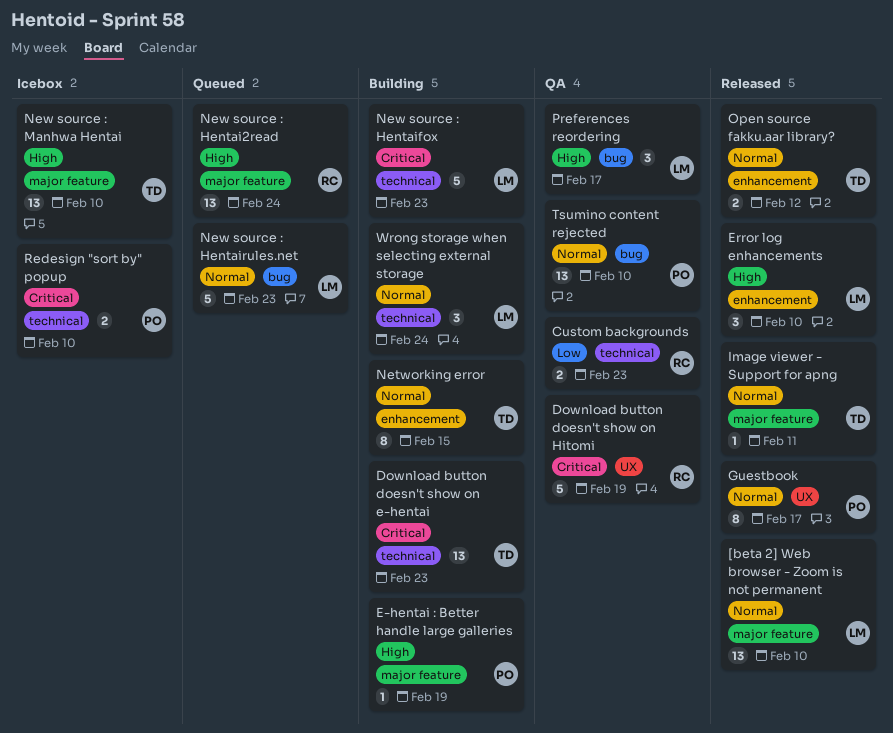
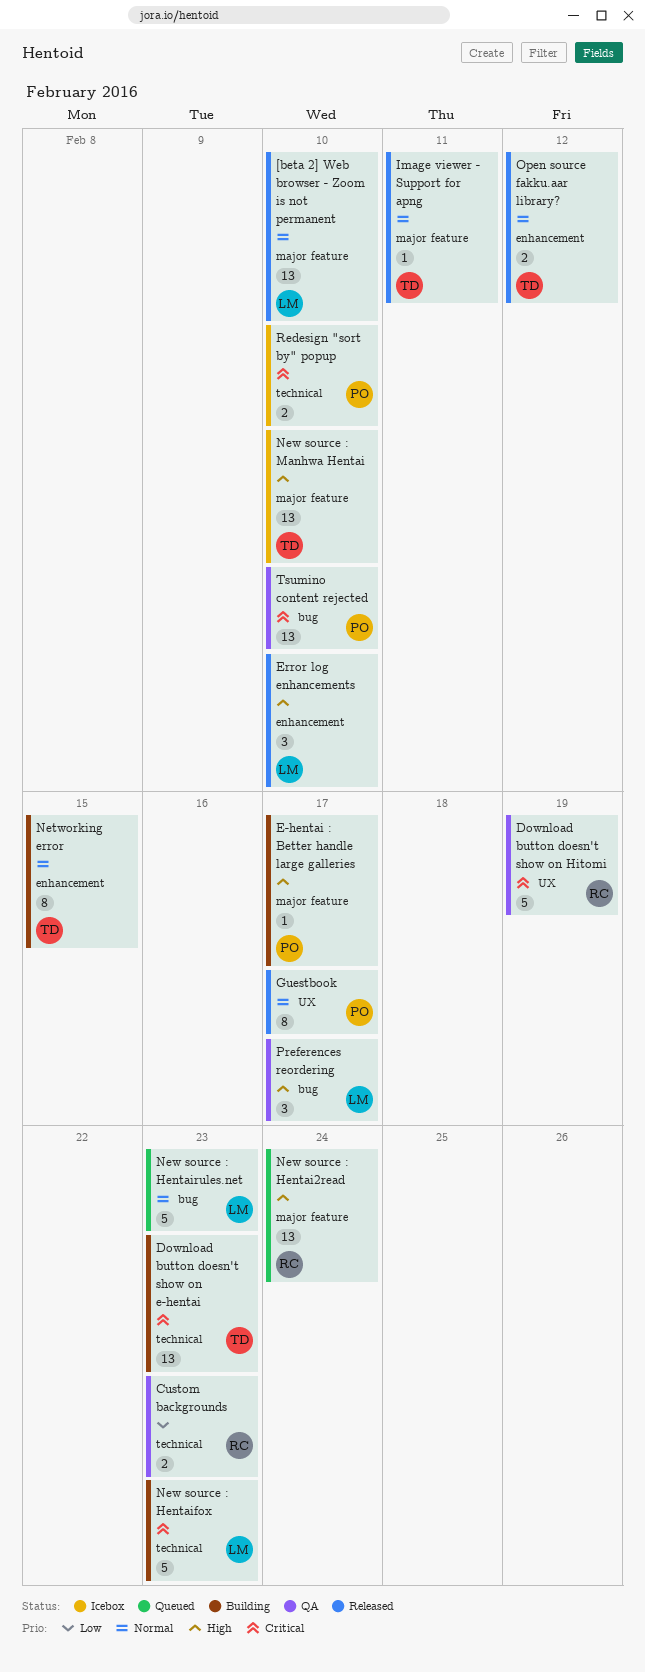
E-hentai : Better handle large galleries, due: Feb 19 -> Feb 17
Tsumino content rejected, priority: Normal -> Critical
Wrong storage when selecting external storage: present -> none

